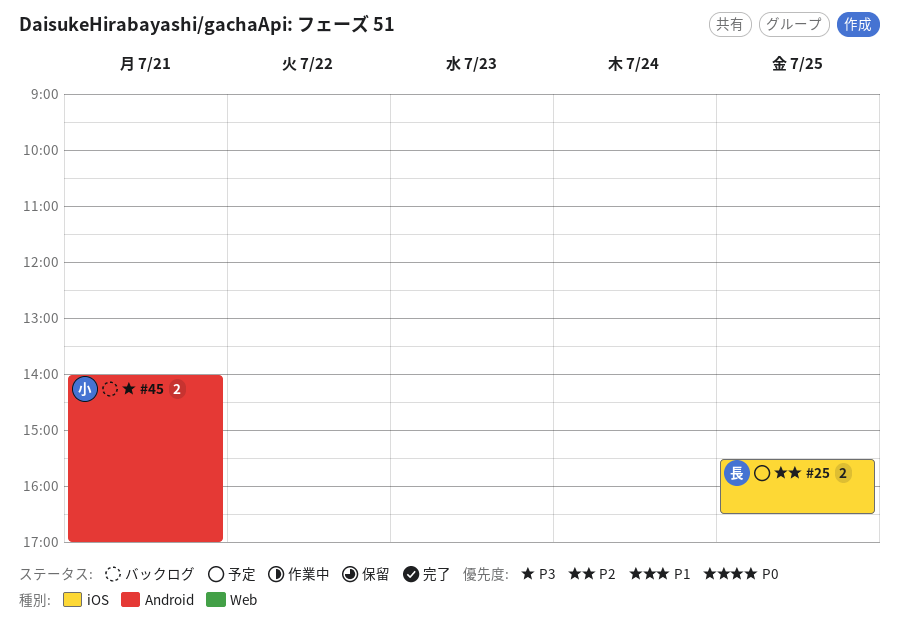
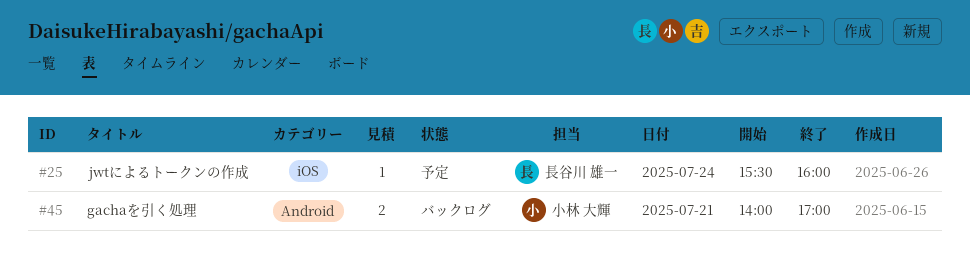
#25, estimate: 2 -> 1
#25, day: Jul 25 -> Jul 24
#25, ends: 16:30 -> 16:00

